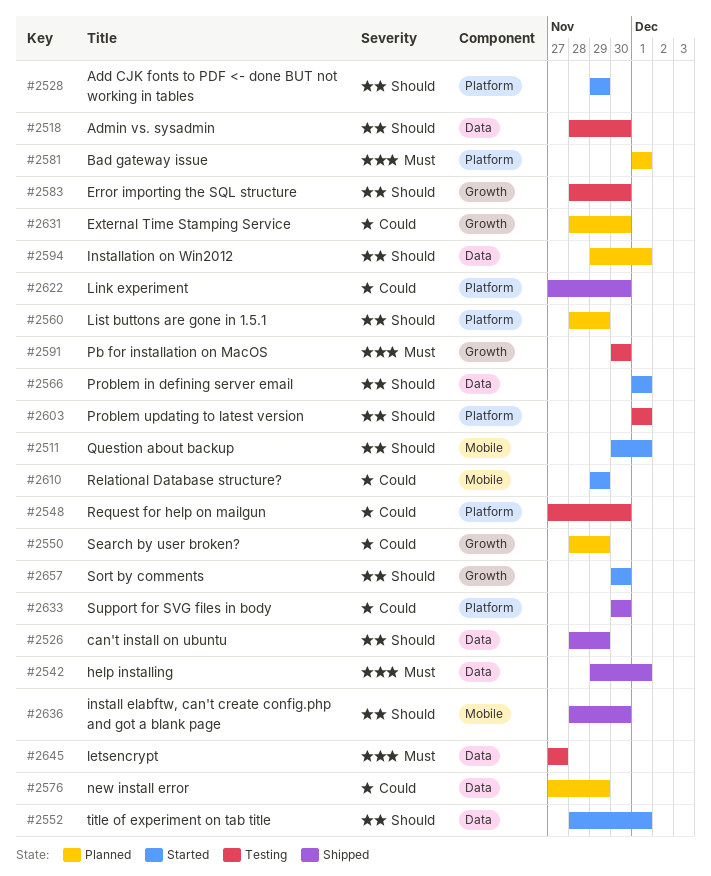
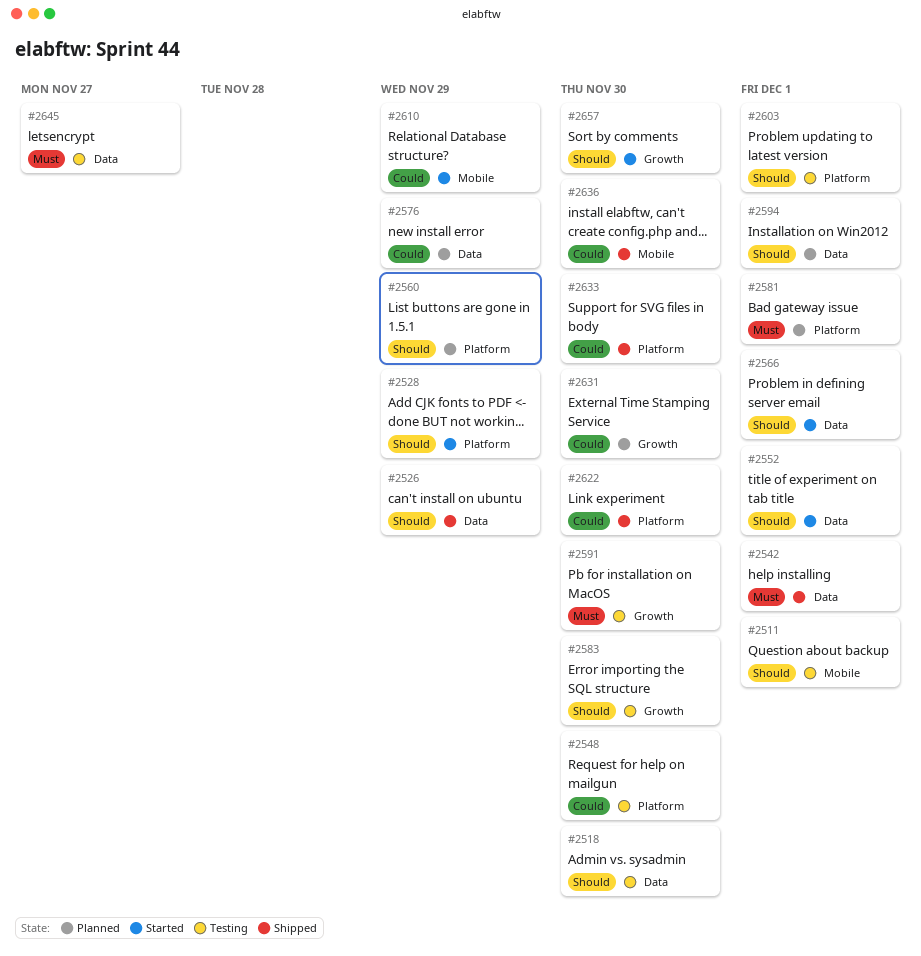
#2511, status: Started -> Testing
#2550: present -> none
#2636, priority: Should -> Could

